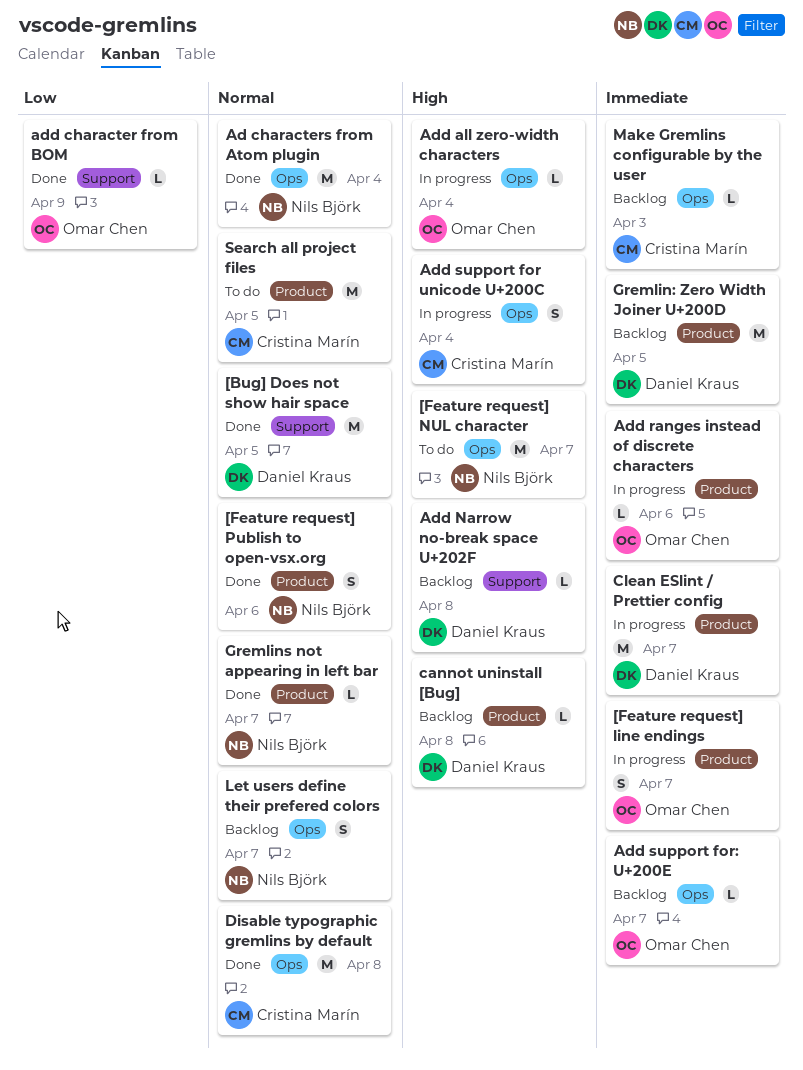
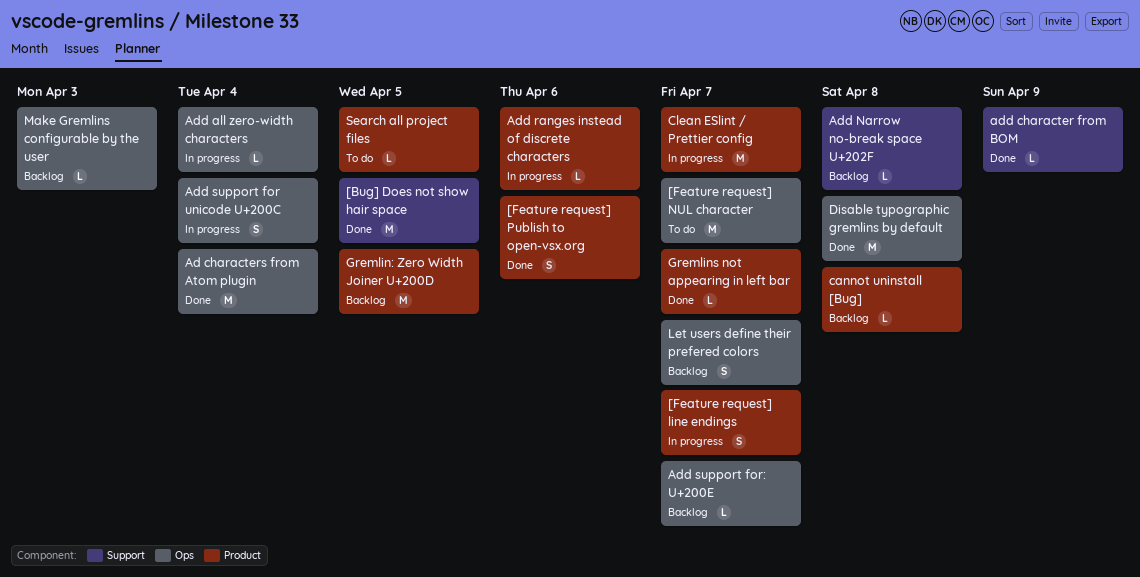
Search all project files, estimate: M -> L

